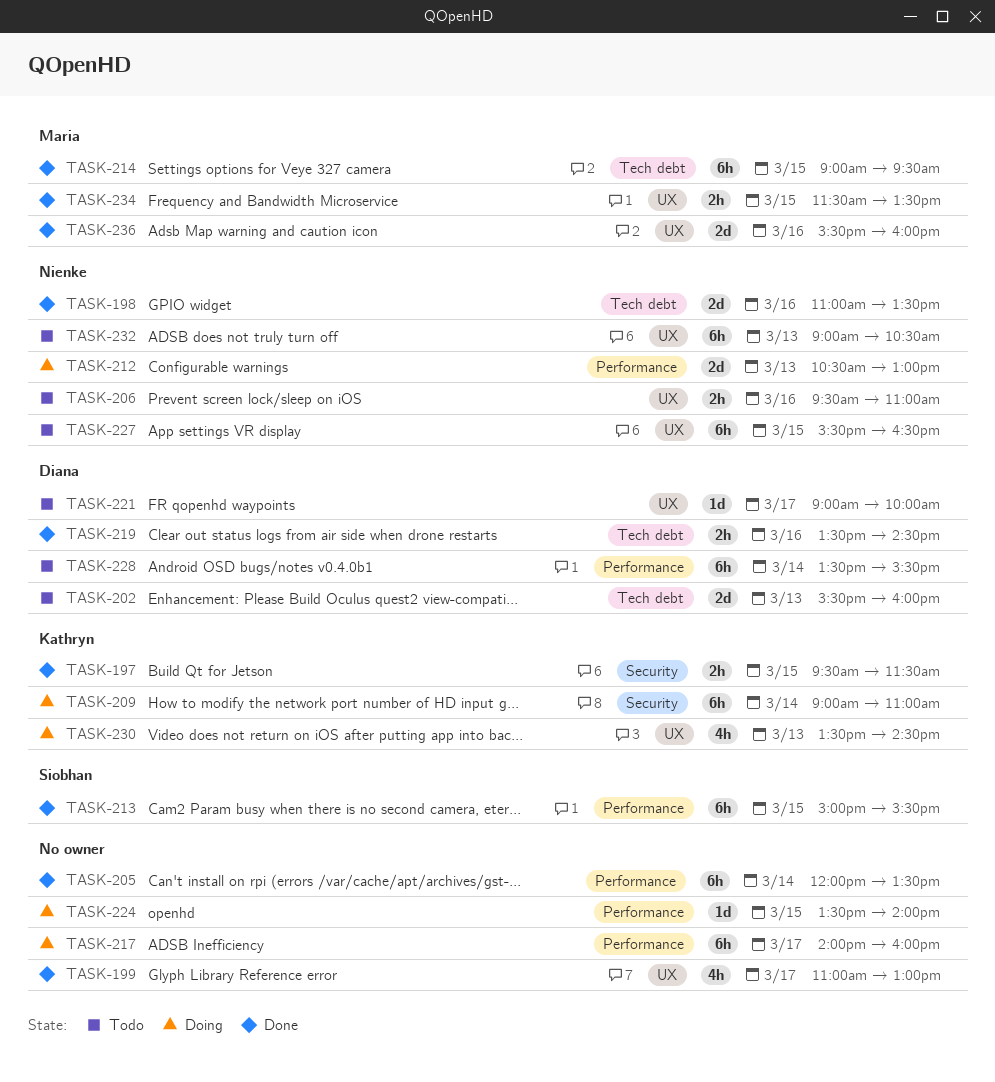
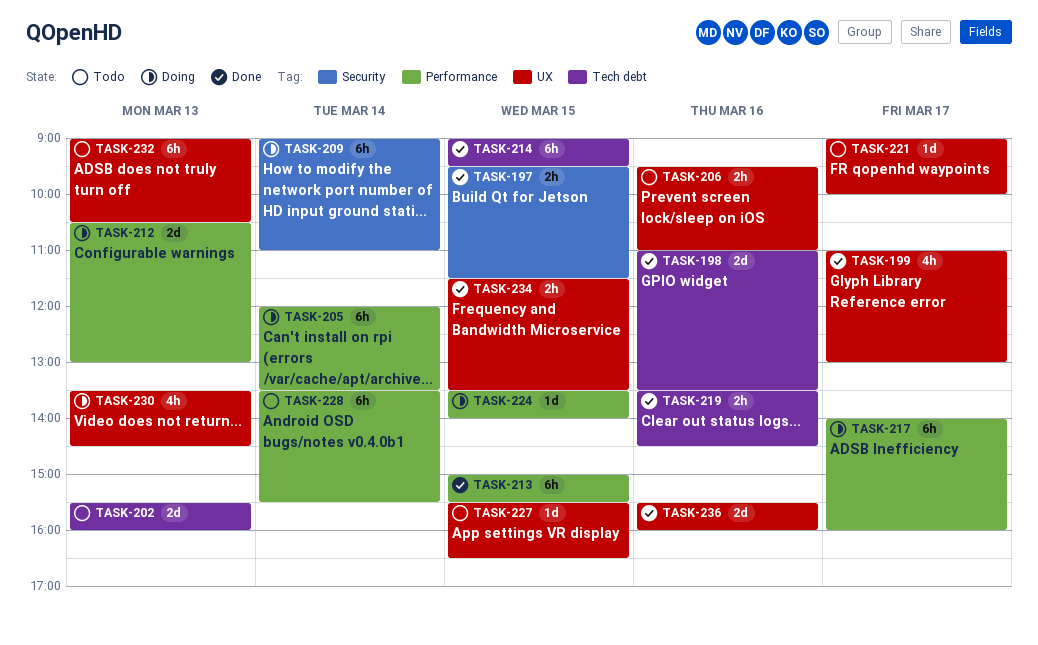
TASK-205, status: Done -> Doing
TASK-227, estimate: 6h -> 1d

